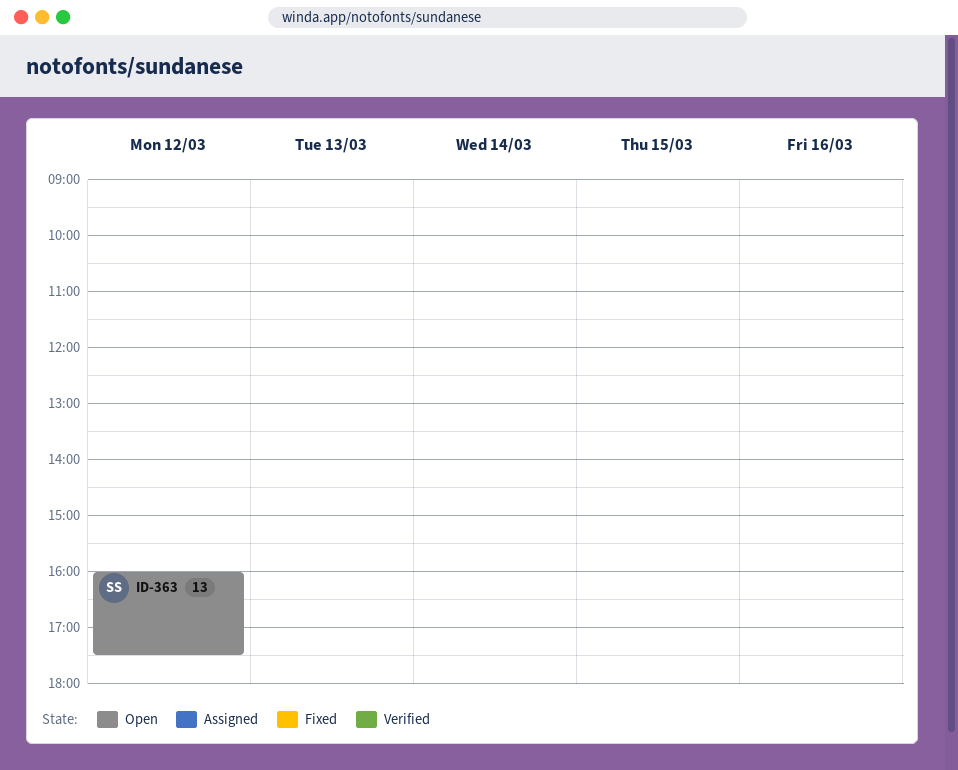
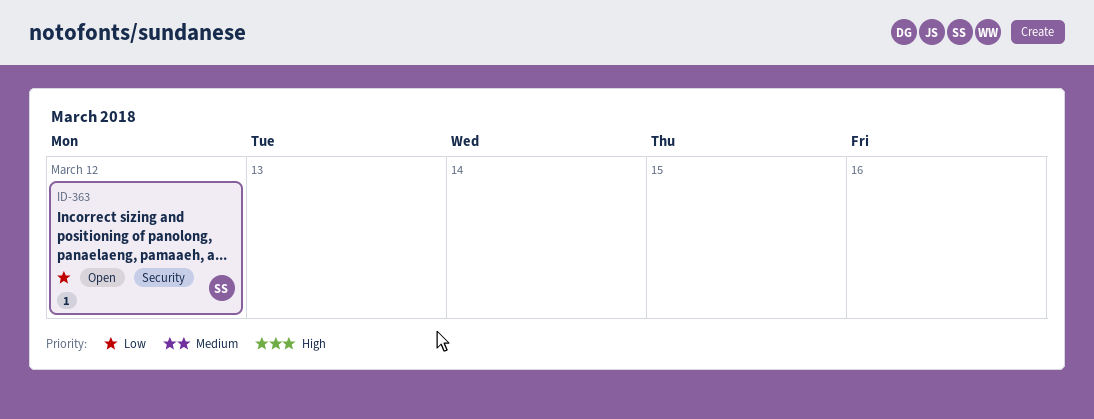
ID-363, estimate: 13 -> 1

